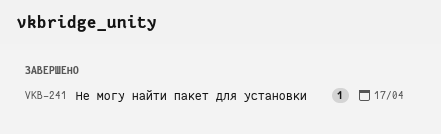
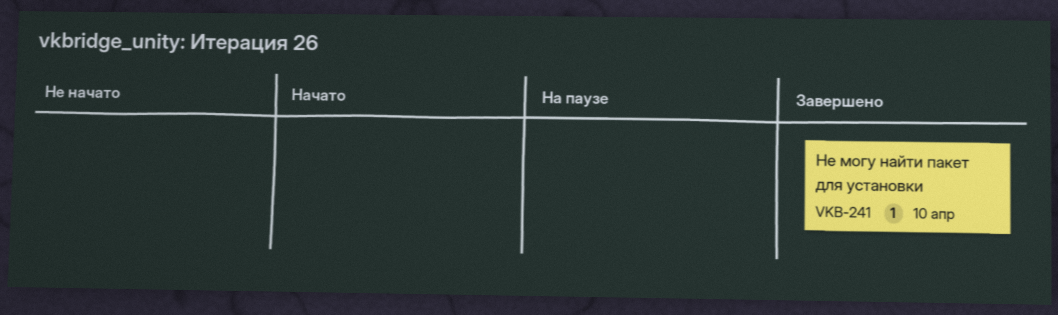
VKB-241, due: Apr 17 -> Apr 10

